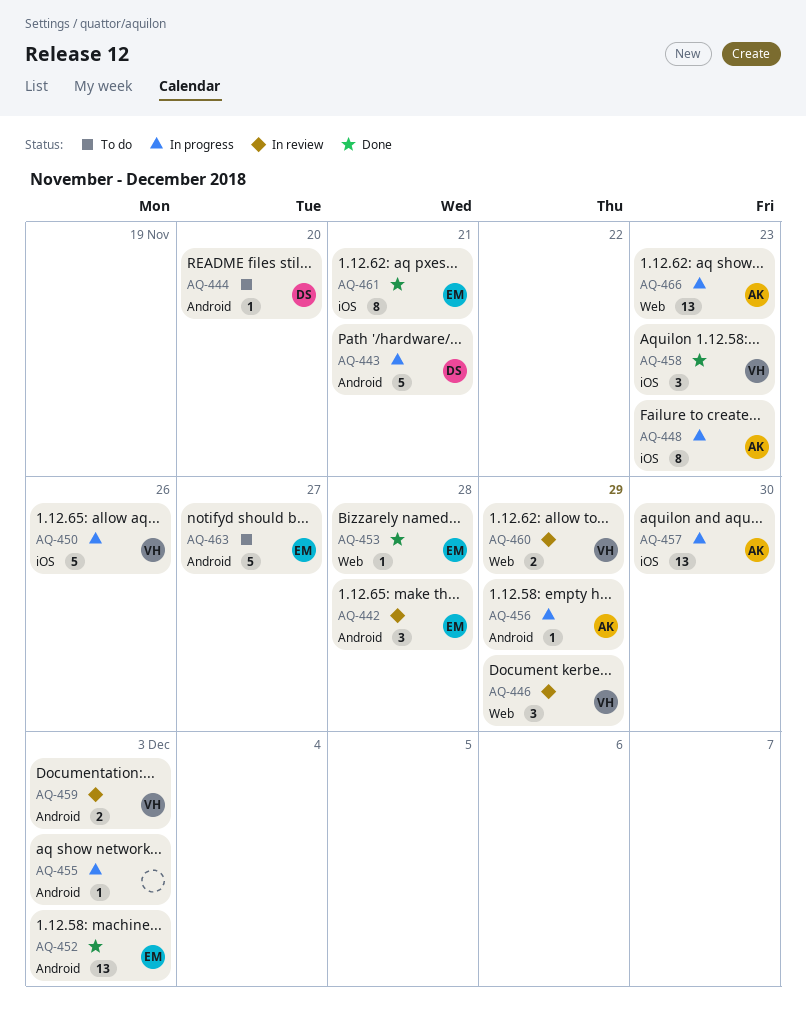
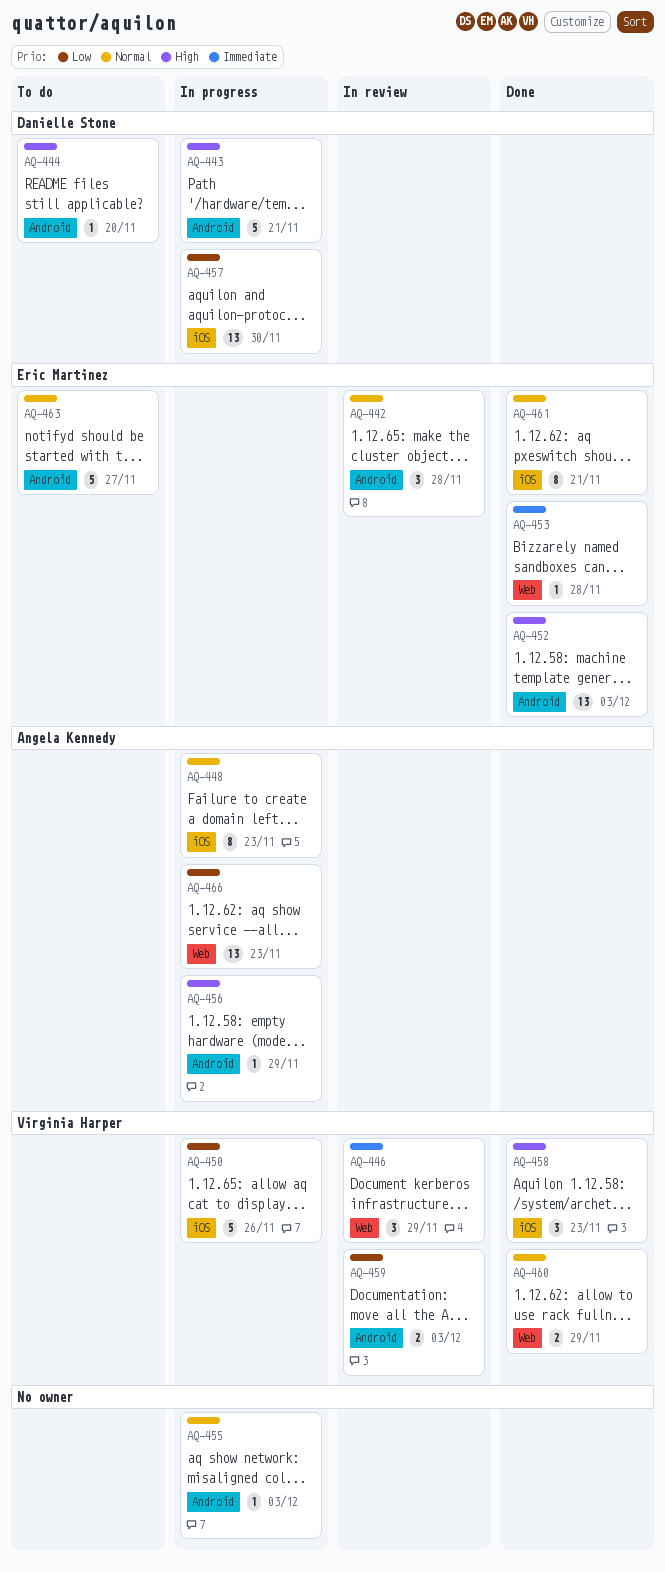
AQ-457, owner: Angela Kennedy -> Danielle Stone
AQ-460, status: In review -> Done

